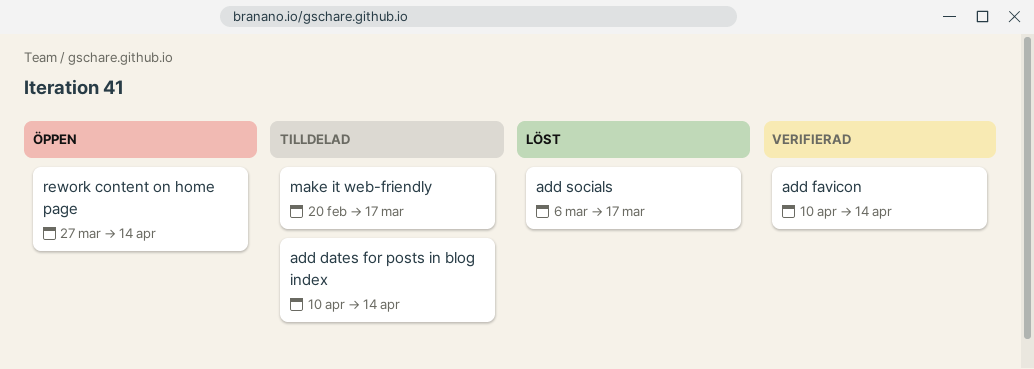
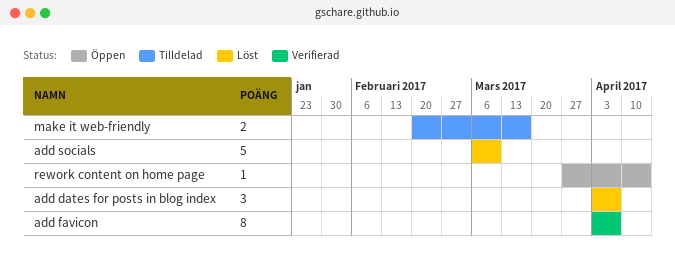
add dates for posts in blog index, status: Tilldelad -> Löst
add dates for posts in blog index, start: Apr 10 -> Apr 3
add dates for posts in blog index, due: Apr 14 -> Apr 7
add favicon, start: Apr 10 -> Apr 3
add favicon, due: Apr 14 -> Apr 7
add socials, due: Mar 17 -> Mar 10

